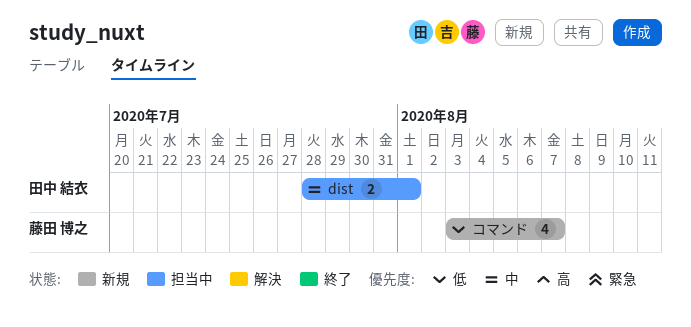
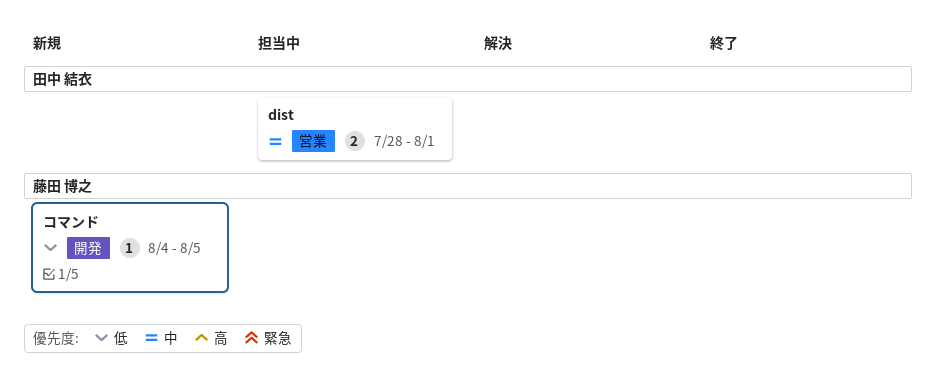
コマンド, estimate: 4 -> 1
コマンド, start: Aug 3 -> Aug 4
コマンド, due: Aug 7 -> Aug 5

